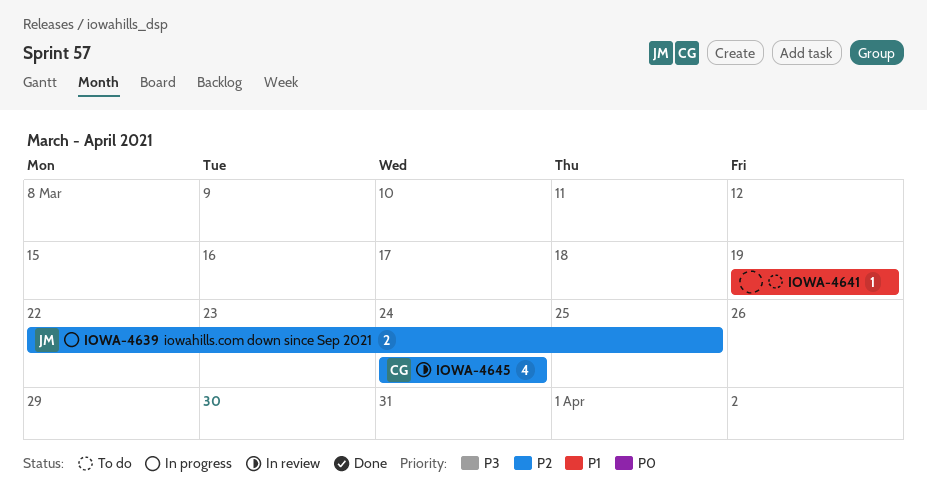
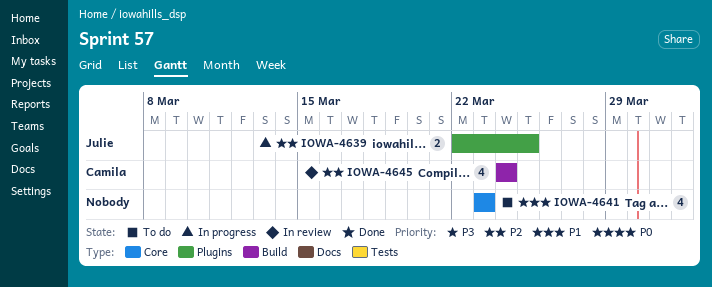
IOWA-4641, estimate: 1 -> 4
IOWA-4641, start: Mar 19 -> Mar 23
IOWA-4641, due: Mar 19 -> Mar 23

